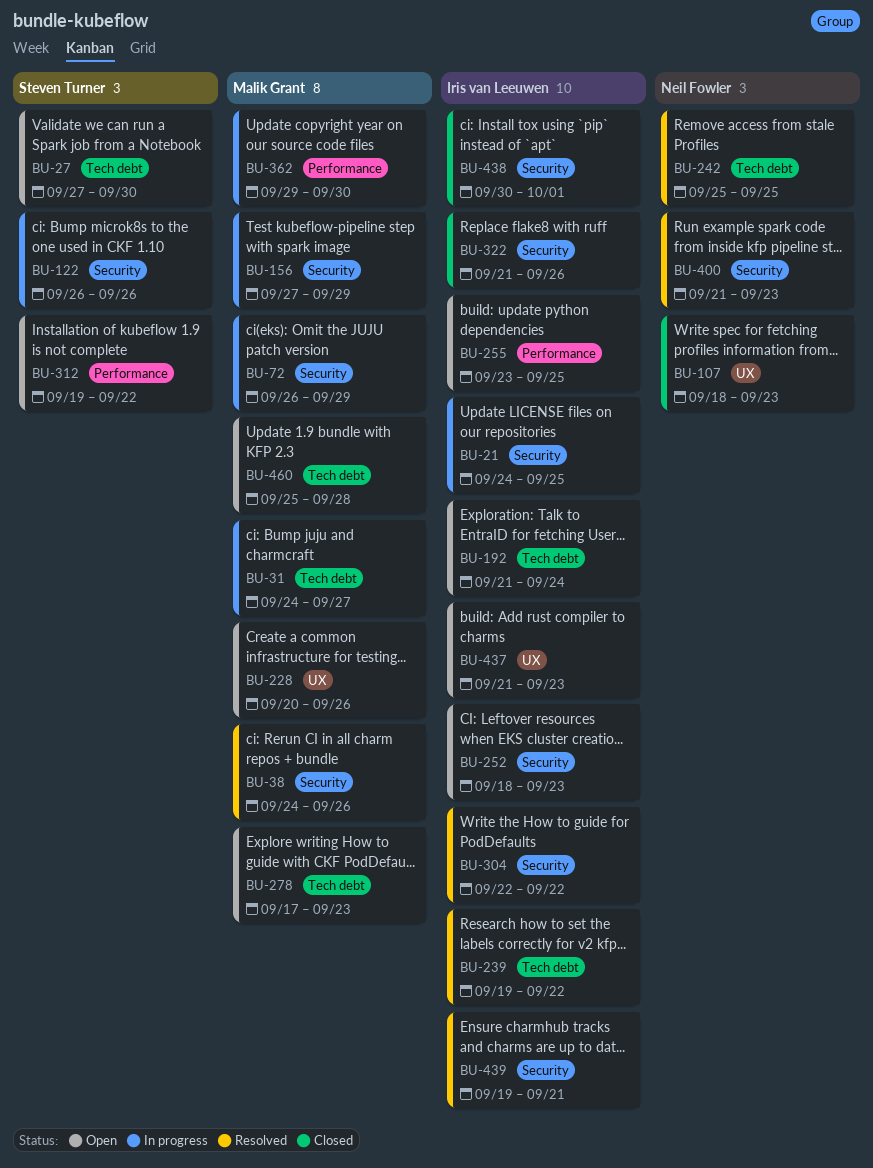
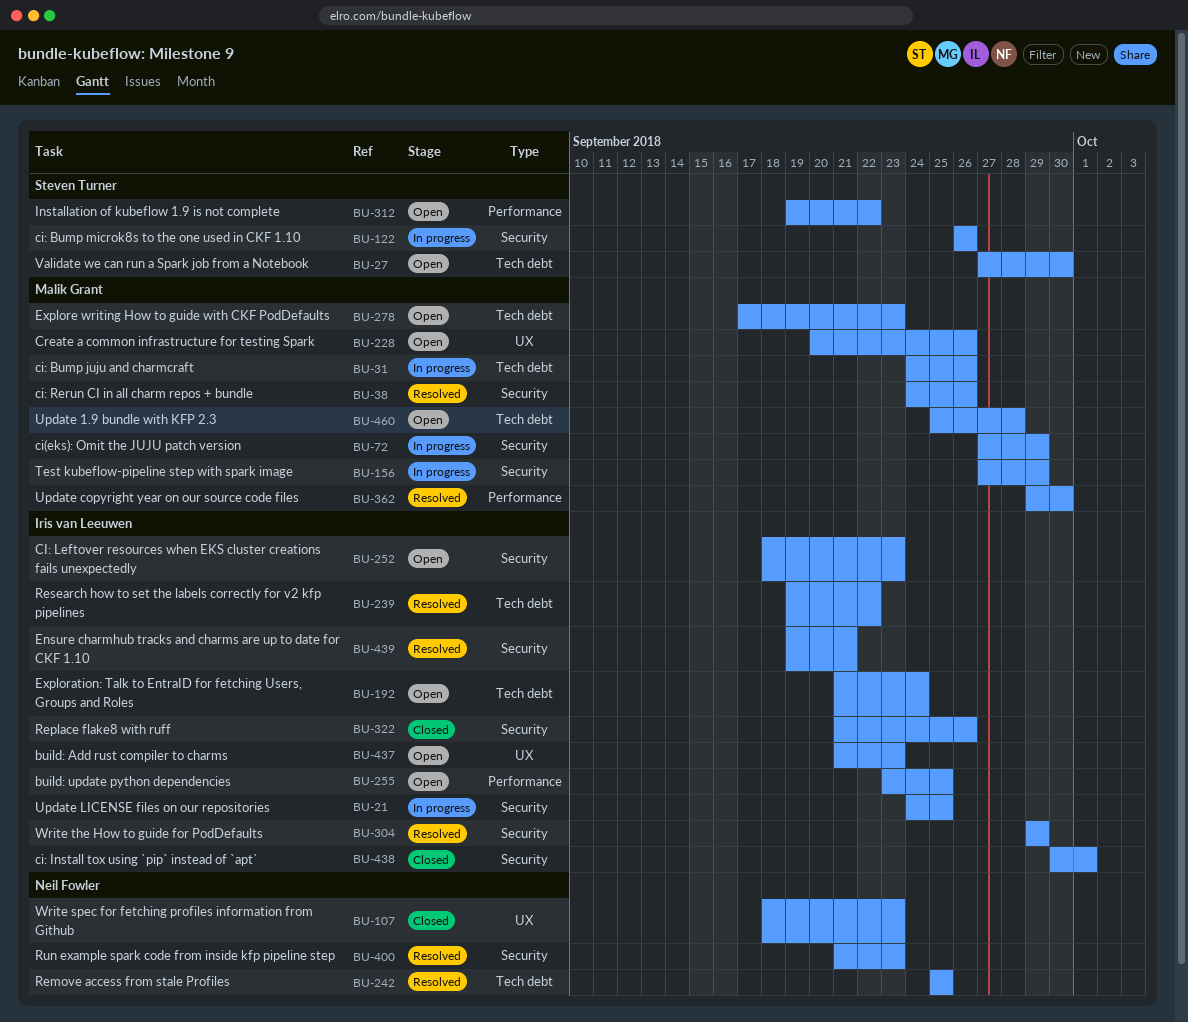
BU-31, due: Sep 27 -> Sep 26
BU-72, start: Sep 26 -> Sep 27
BU-304, start: Sep 22 -> Sep 29
BU-304, due: Sep 22 -> Sep 29
BU-362, status: In progress -> Resolved

